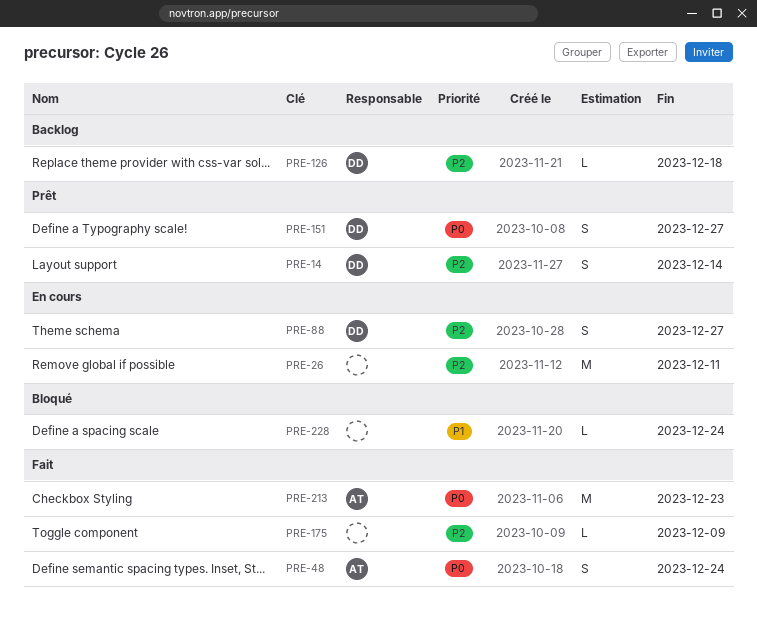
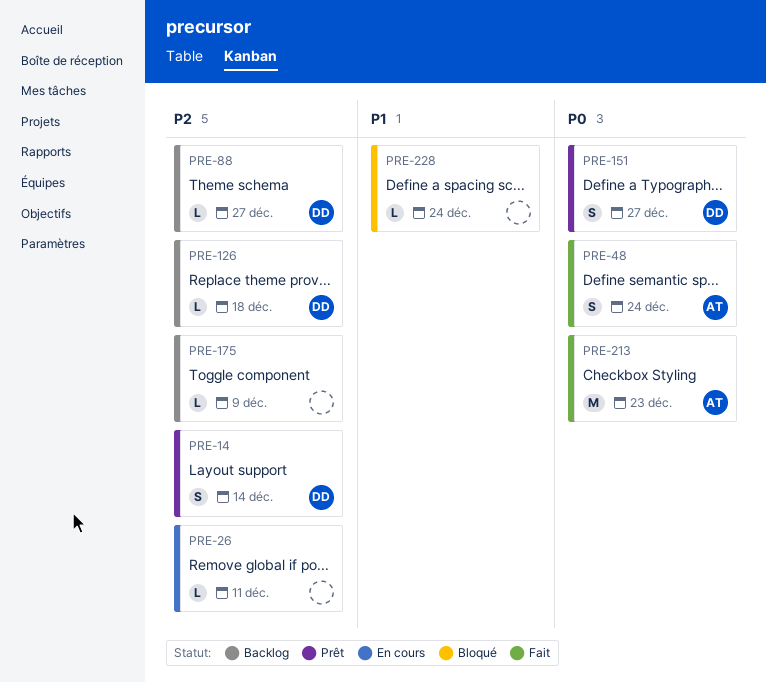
PRE-26, estimate: M -> L
PRE-88, status: En cours -> Backlog
PRE-88, estimate: S -> L
PRE-175, status: Fait -> Backlog

